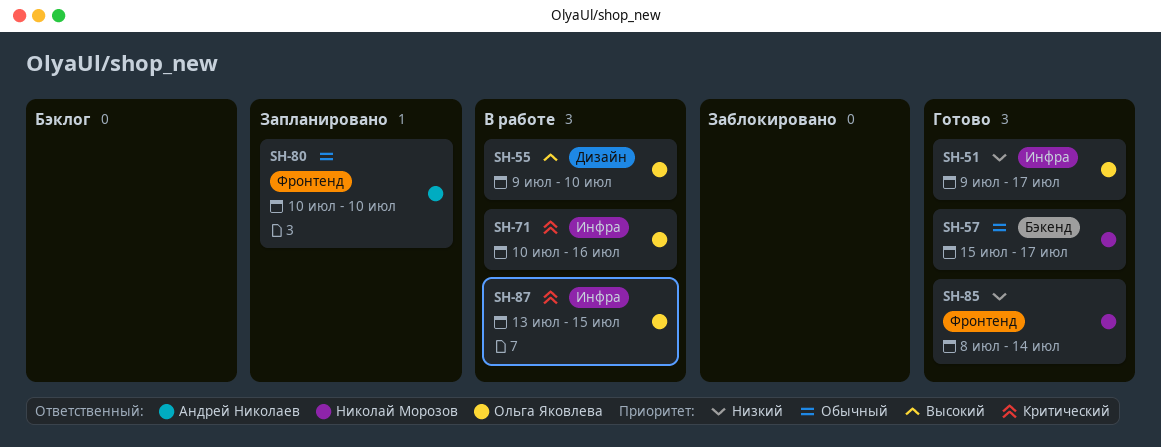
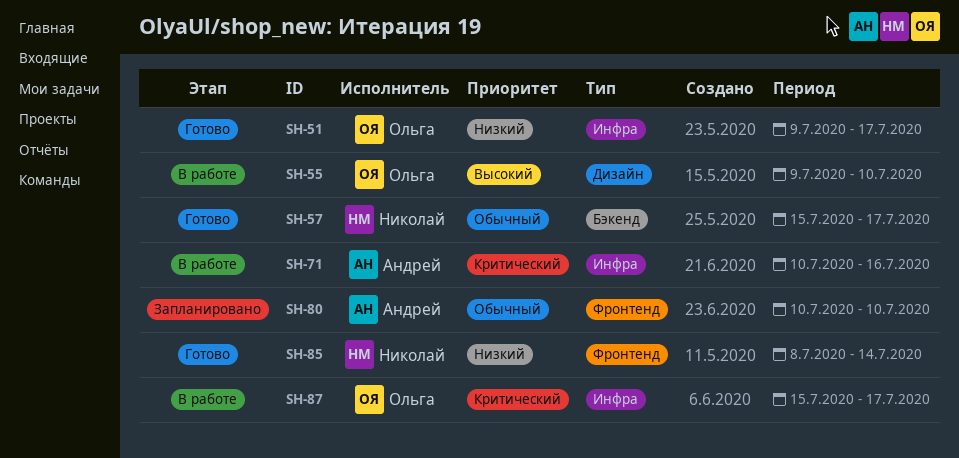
SH-71, owner: Ольга Яковлева -> Андрей Николаев
SH-87, start: Jul 13 -> Jul 15
SH-87, due: Jul 15 -> Jul 17

